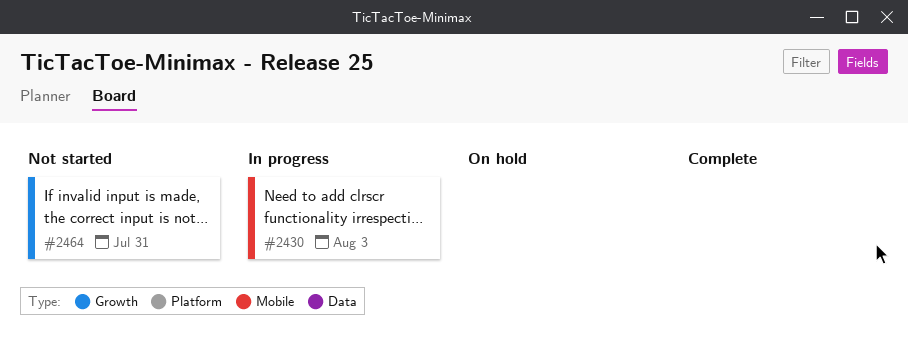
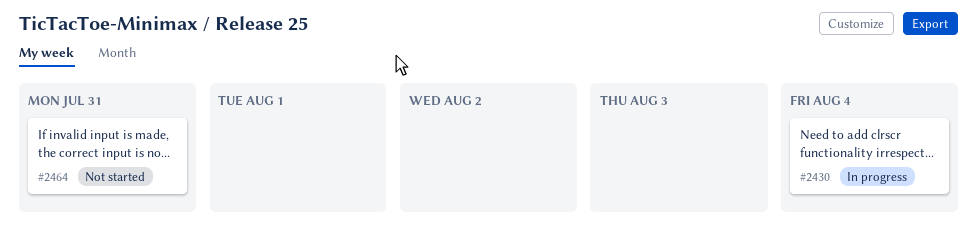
#2430, due: Aug 3 -> Aug 4

